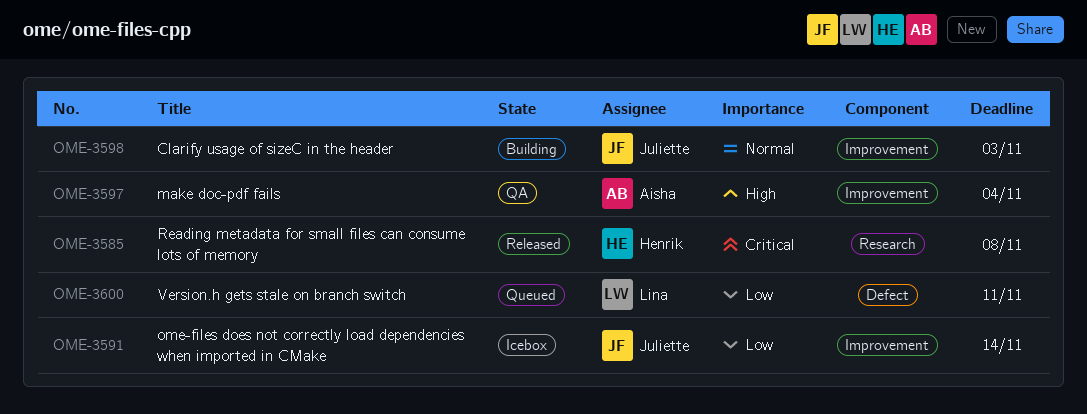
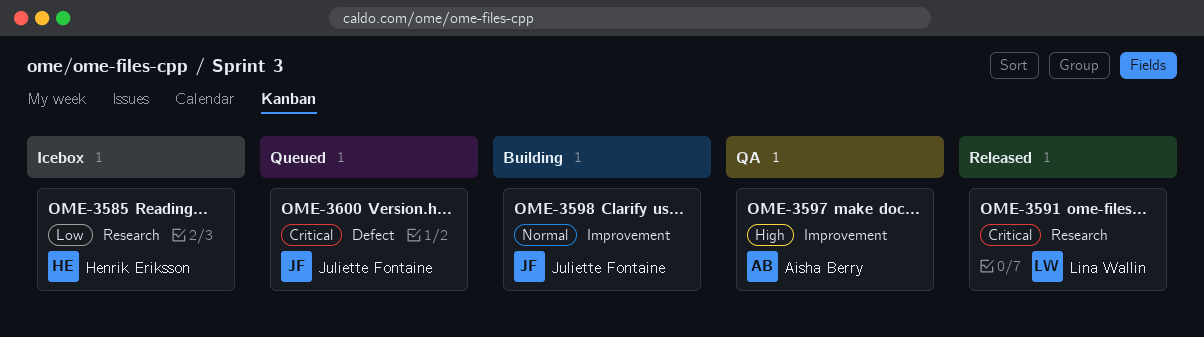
OME-3585, status: Released -> Icebox
OME-3585, priority: Critical -> Low
OME-3591, status: Icebox -> Released
OME-3591, owner: Juliette Fontaine -> Lina Wallin
OME-3591, priority: Low -> Critical
OME-3591, label: Improvement -> Research
OME-3600, owner: Lina Wallin -> Juliette Fontaine
OME-3600, priority: Low -> Critical

